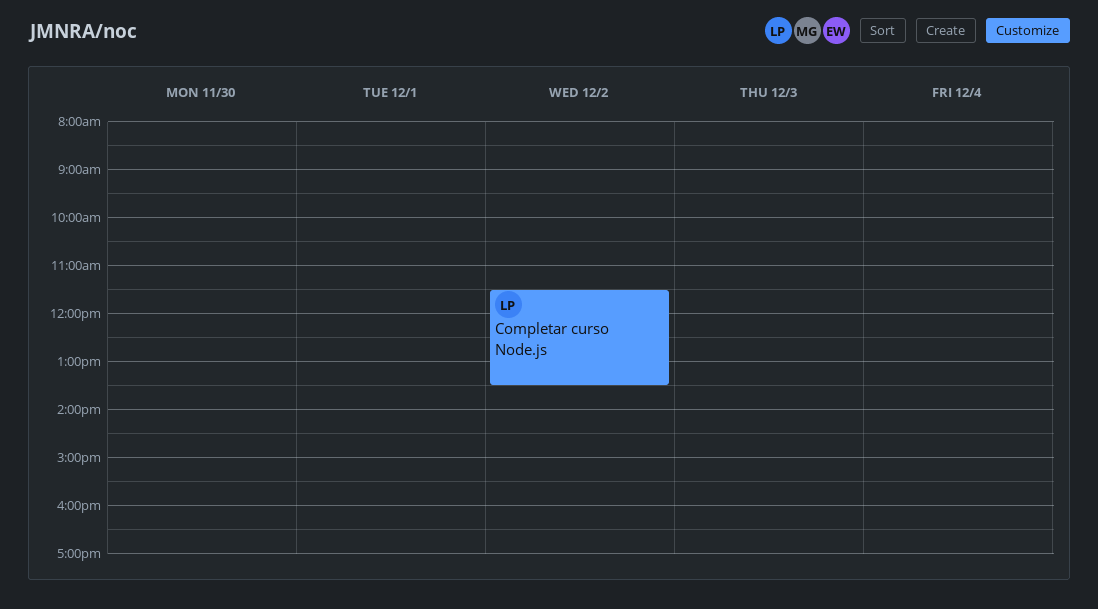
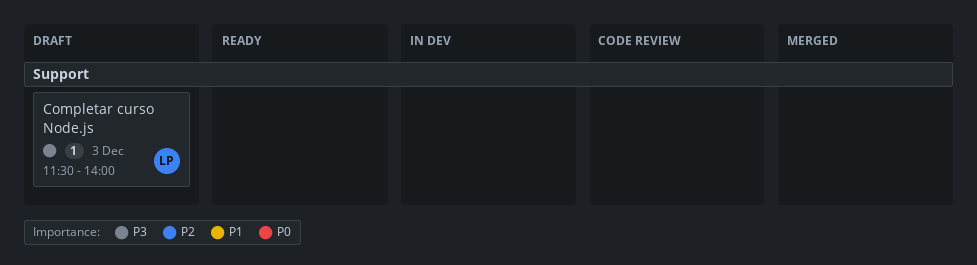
Completar curso Node.js, day: Dec 2 -> Dec 3
Completar curso Node.js, ends: 13:30 -> 14:00

